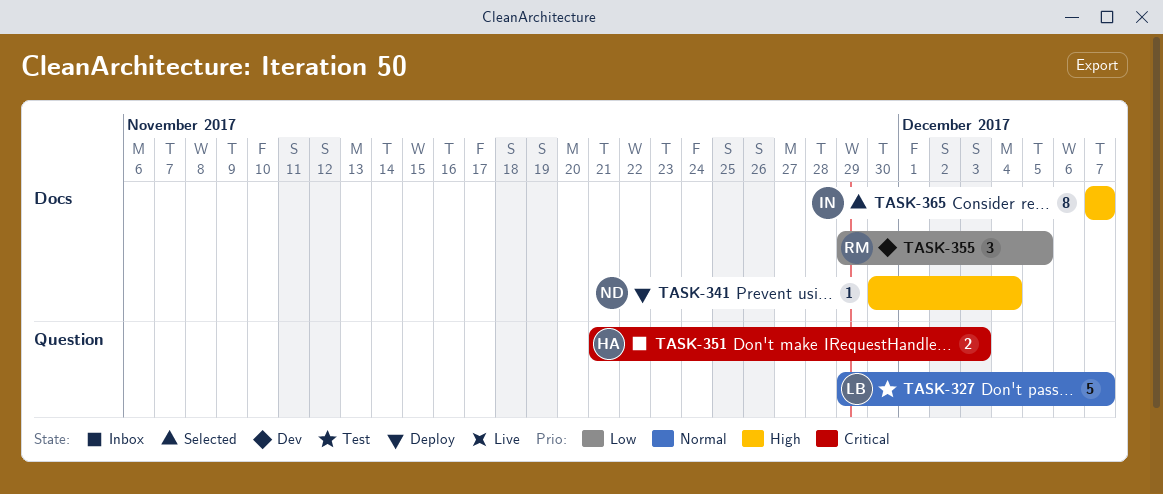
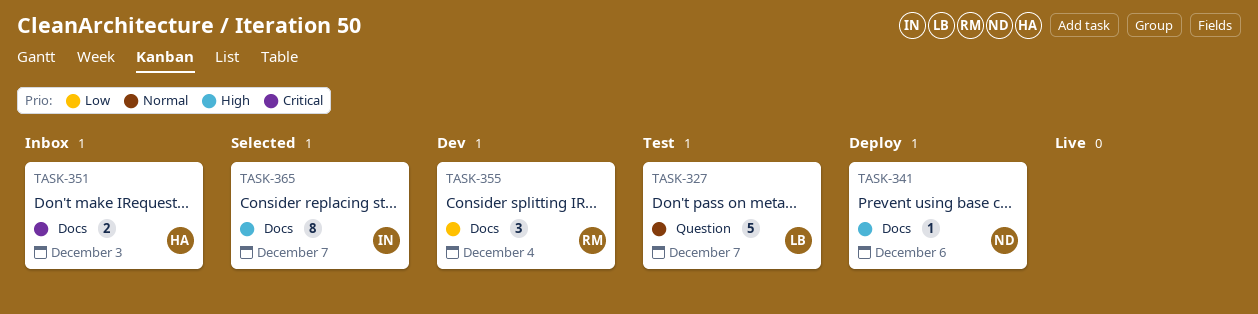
TASK-341, due: Dec 4 -> Dec 6
TASK-351, label: Question -> Docs
TASK-355, due: Dec 5 -> Dec 4

